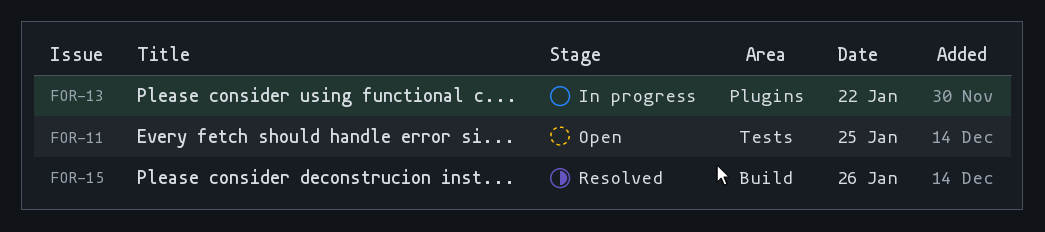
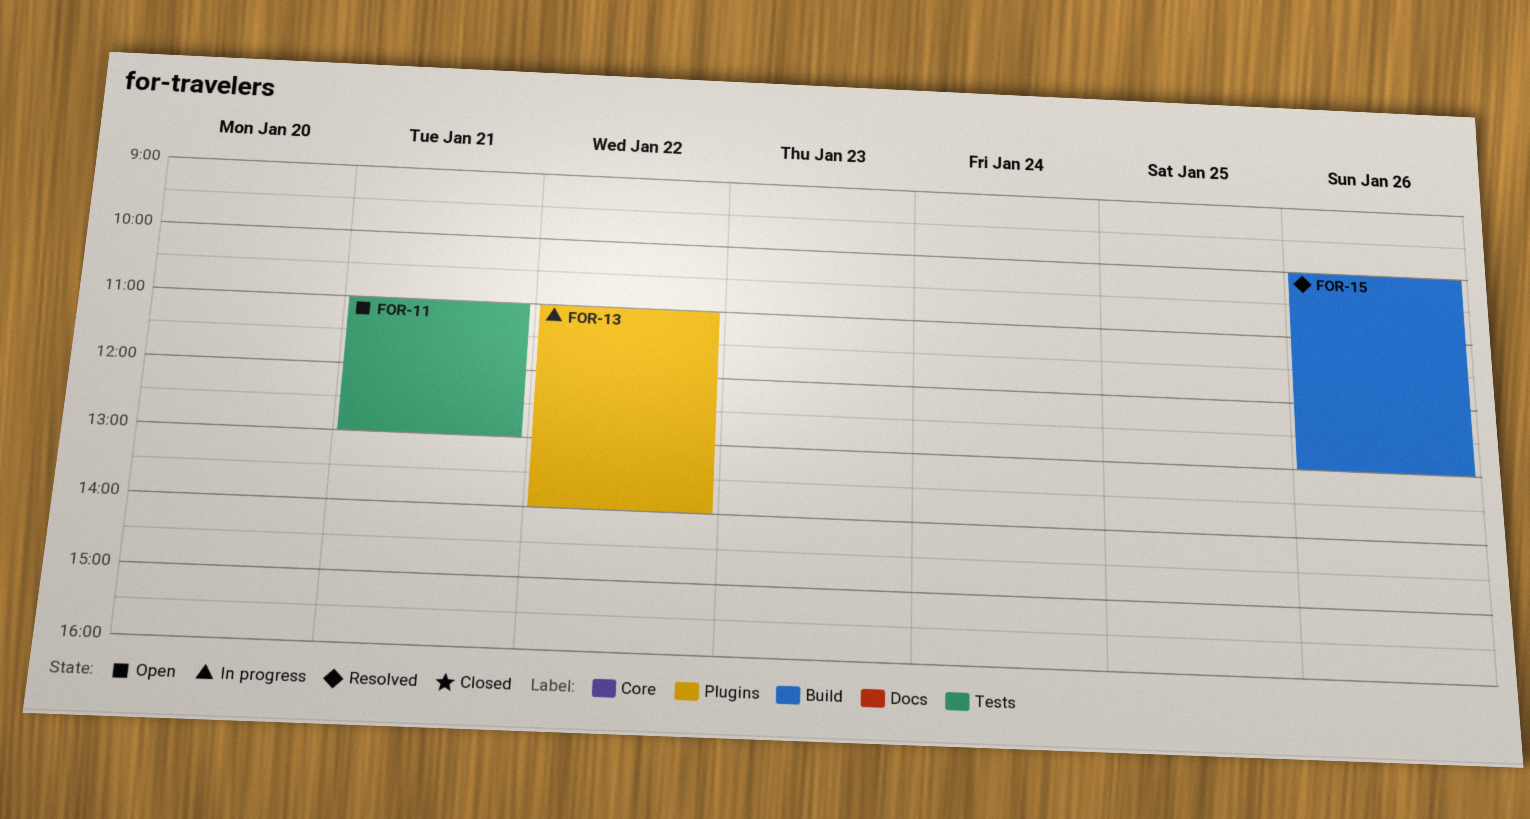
FOR-11, day: Jan 25 -> Jan 21

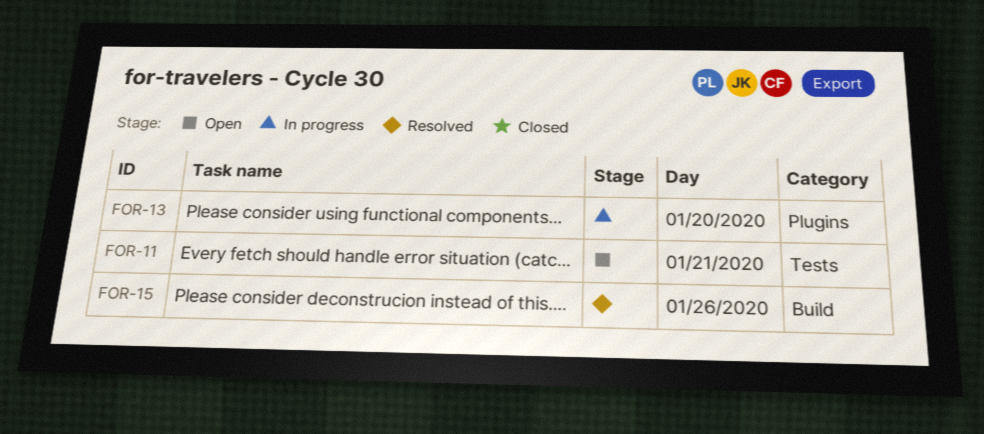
FOR-13, day: Jan 22 -> Jan 20

